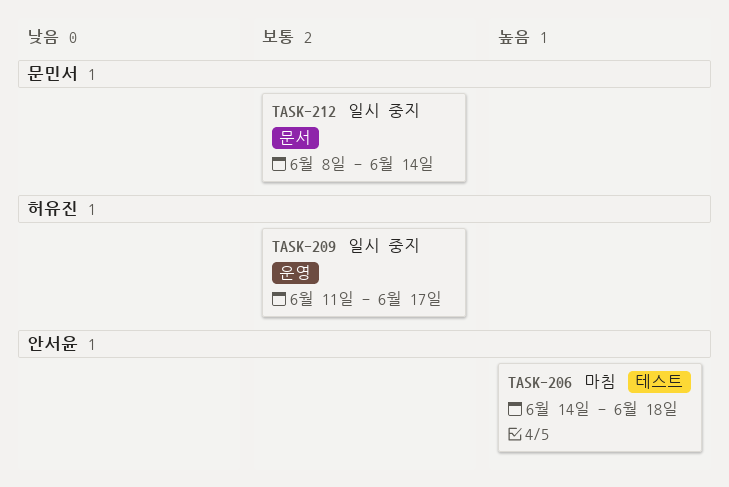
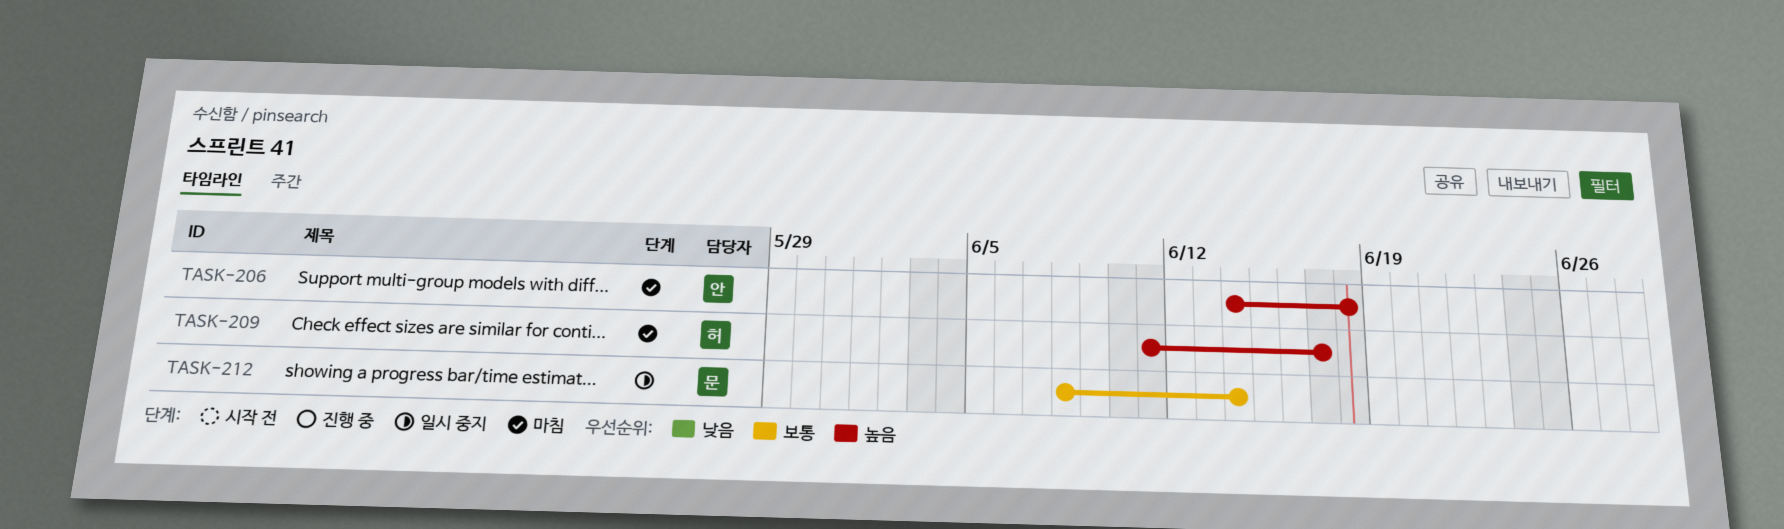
TASK-209, status: 일시 중지 -> 마침
TASK-209, priority: 보통 -> 높음

